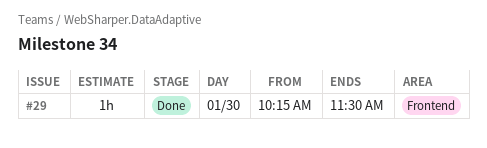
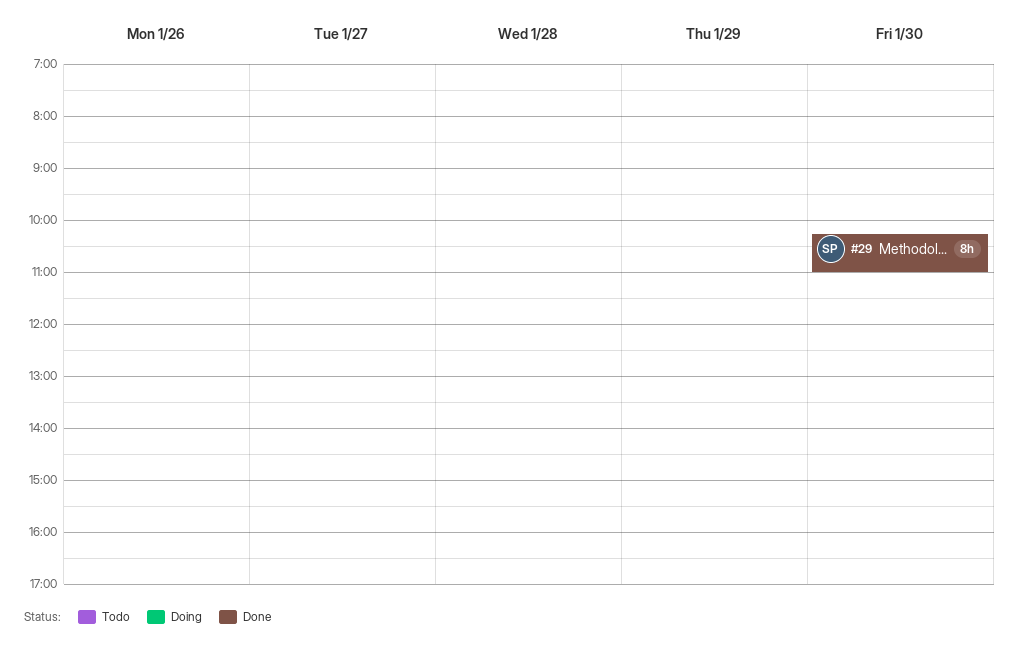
#29, estimate: 1h -> 8h
#29, ends: 11:30 -> 11:00

